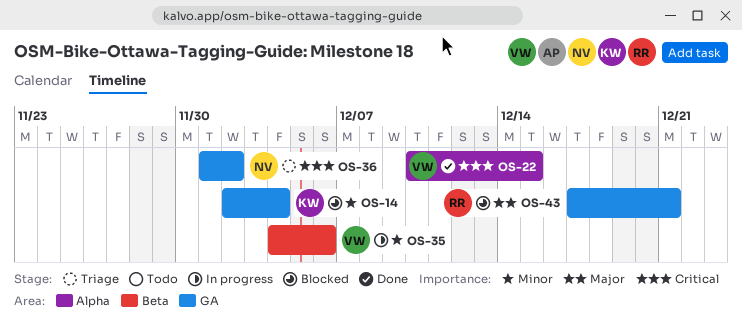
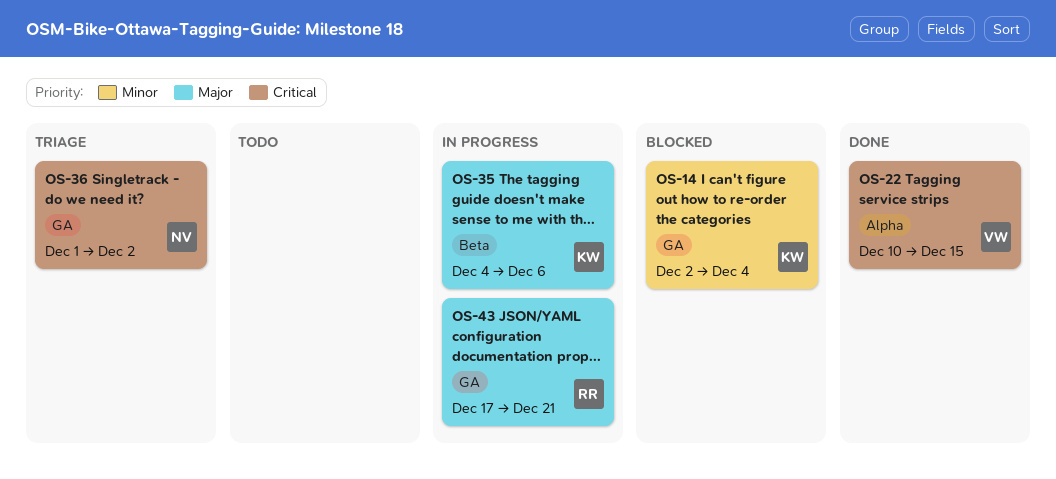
OS-35, owner: VW -> KW
OS-35, priority: Minor -> Major
OS-43, status: Blocked -> In progress

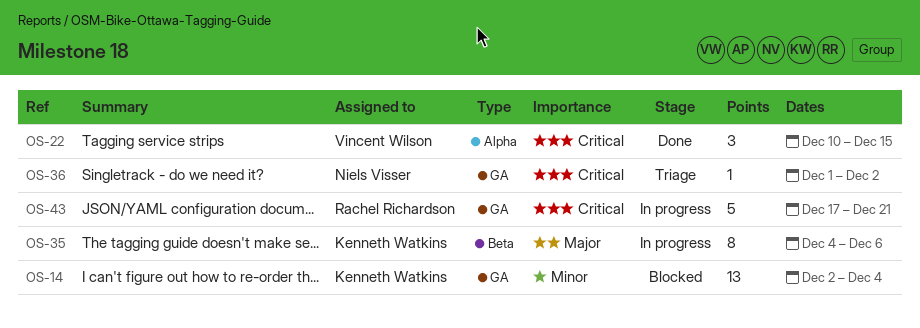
OS-43, priority: Major -> Critical

